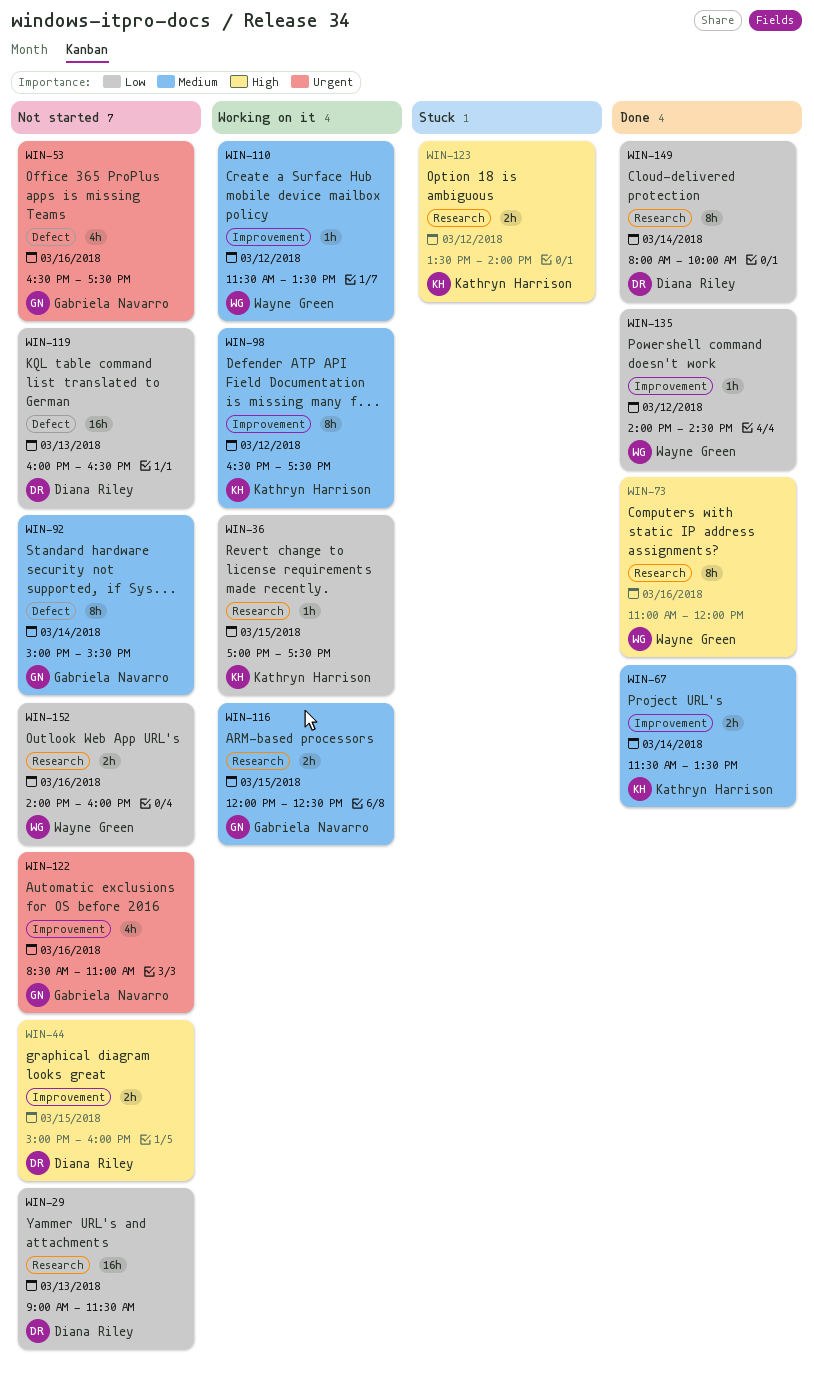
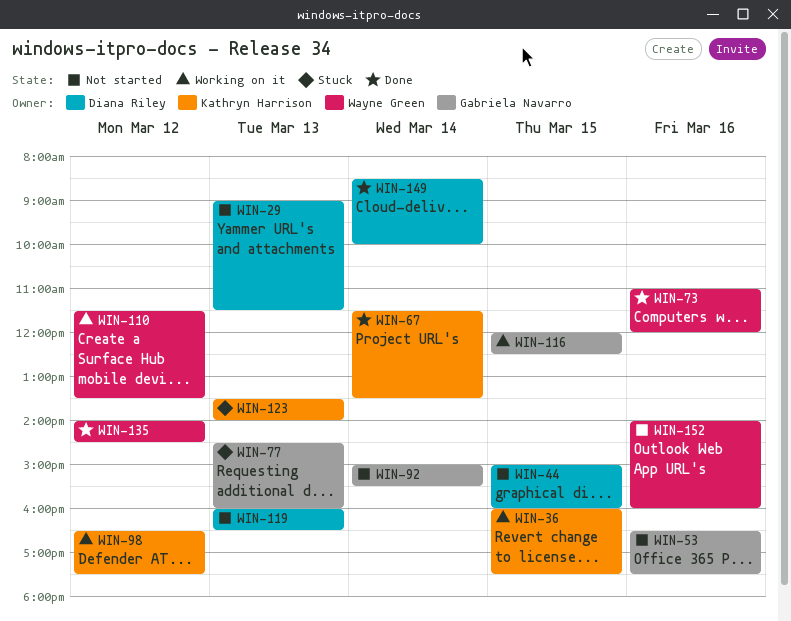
WIN-36, begins: 17:00 -> 16:00
WIN-77: none -> present
WIN-122: present -> none
WIN-123, day: Mar 12 -> Mar 13
WIN-149, begins: 08:00 -> 08:30

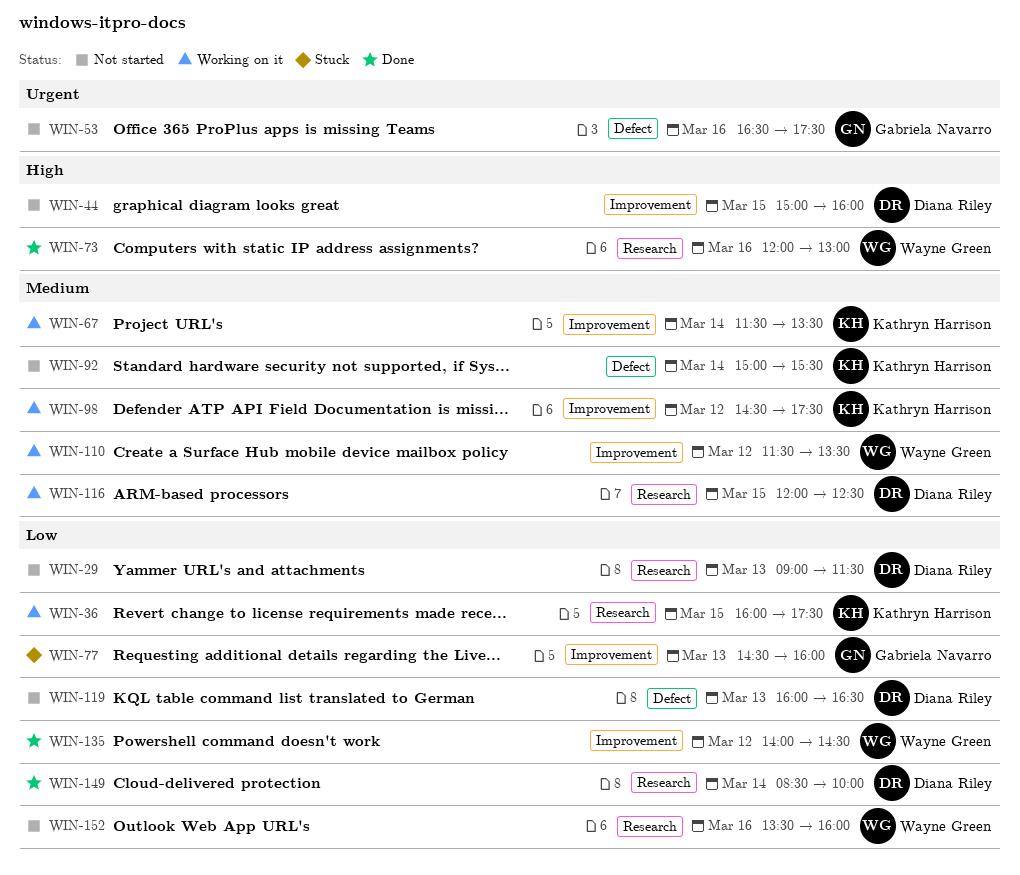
WIN-67, status: Done -> Working on it
WIN-73, begins: 11:00 -> 12:00
WIN-73, ends: 12:00 -> 13:00
WIN-92, owner: Gabriela Navarro -> Kathryn Harrison
WIN-98, begins: 16:30 -> 14:30
WIN-116, owner: Gabriela Navarro -> Diana Riley
WIN-123: present -> none
WIN-152, begins: 14:00 -> 13:30

